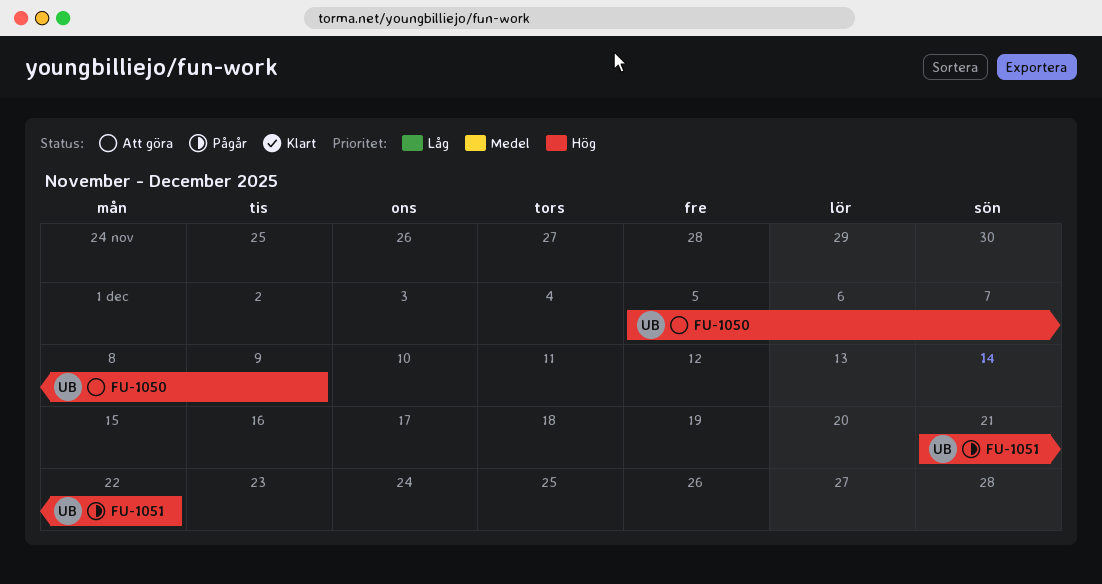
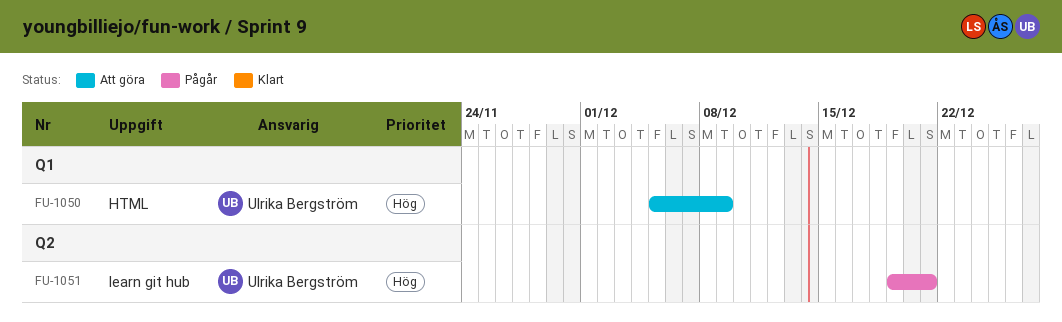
FU-1051, start: Dec 21 -> Dec 19
FU-1051, due: Dec 22 -> Dec 21

